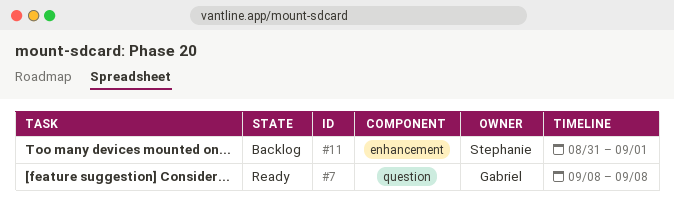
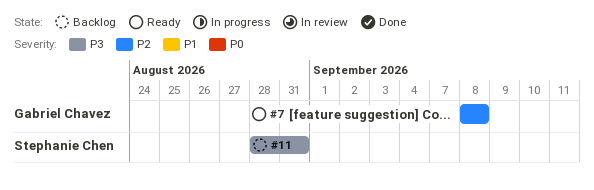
#11, start: Aug 31 -> Aug 28
#11, due: Sep 1 -> Aug 31

